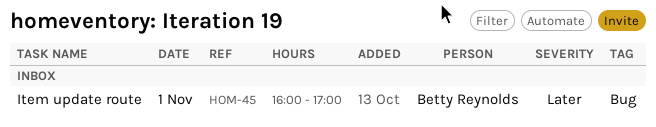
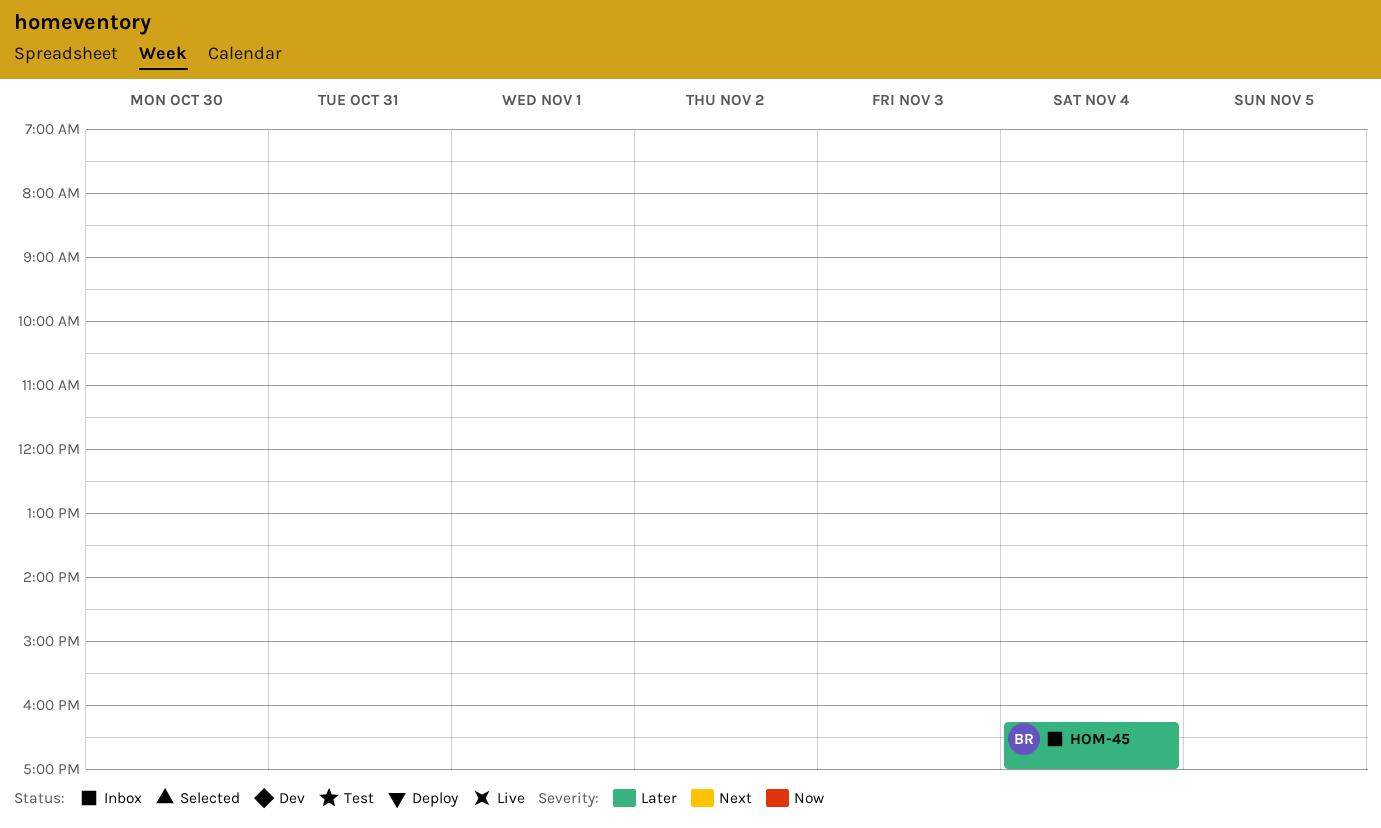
HOM-45, day: Nov 1 -> Nov 4
HOM-45, begins: 16:00 -> 16:15

